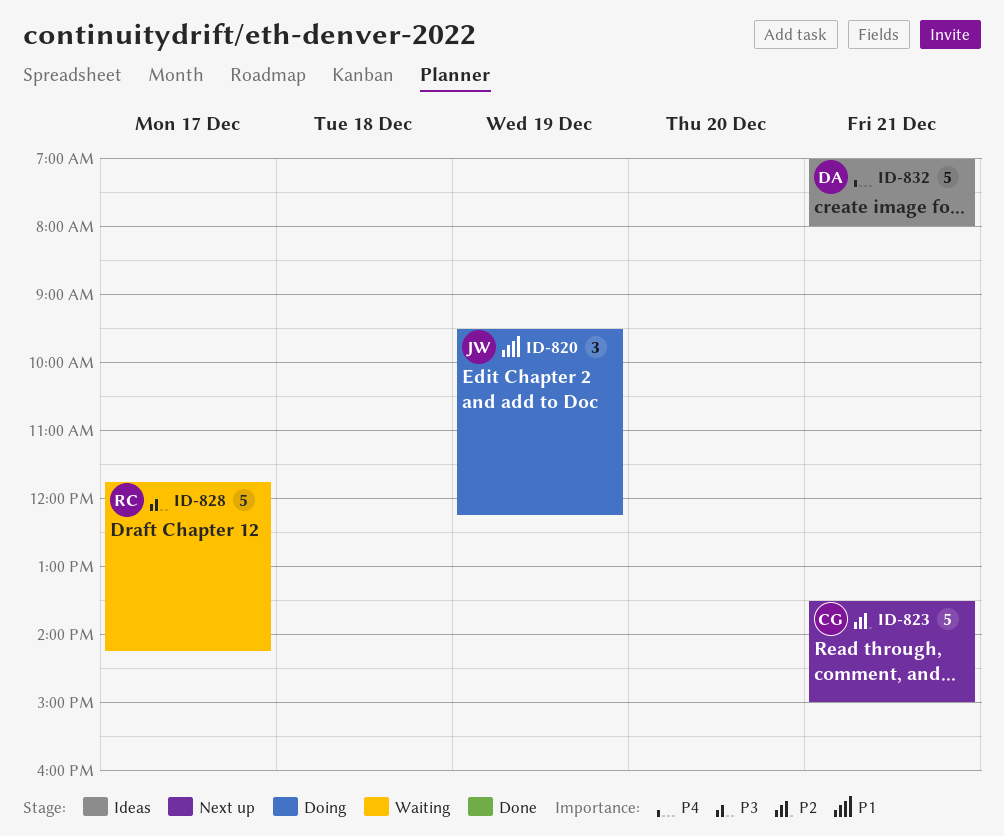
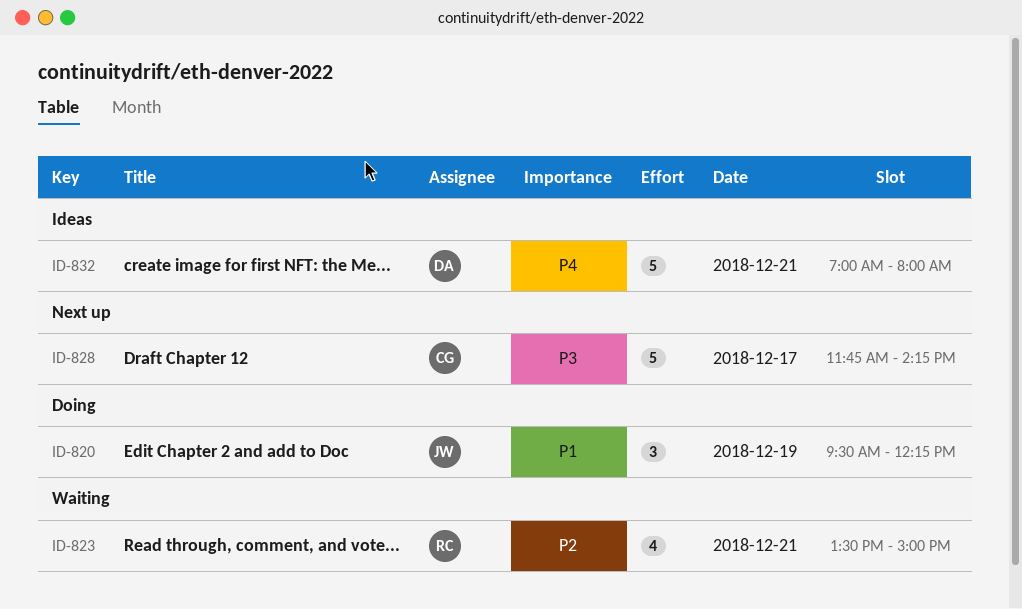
ID-823, status: Next up -> Waiting
ID-823, owner: CG -> RC
ID-823, estimate: 5 -> 4
ID-828, status: Waiting -> Next up
ID-828, owner: RC -> CG

